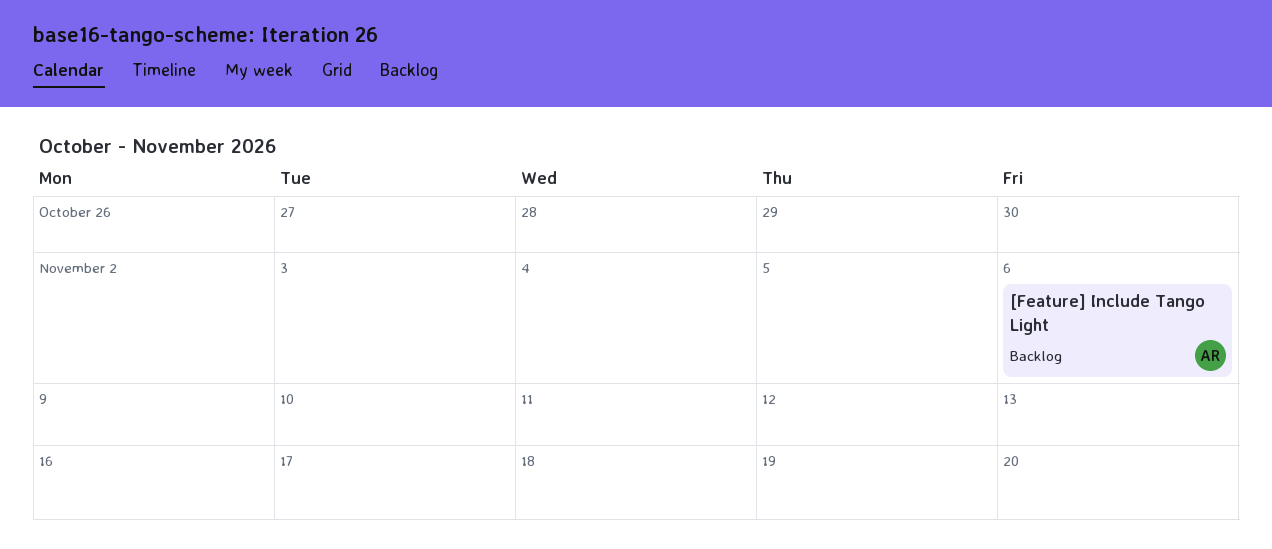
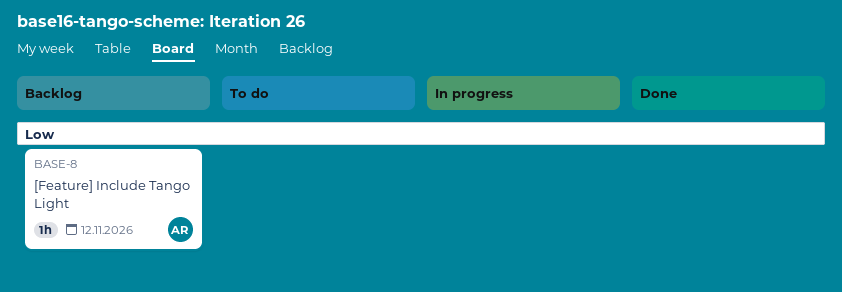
[Feature] Include Tango Light, due: Nov 6 -> Nov 12

